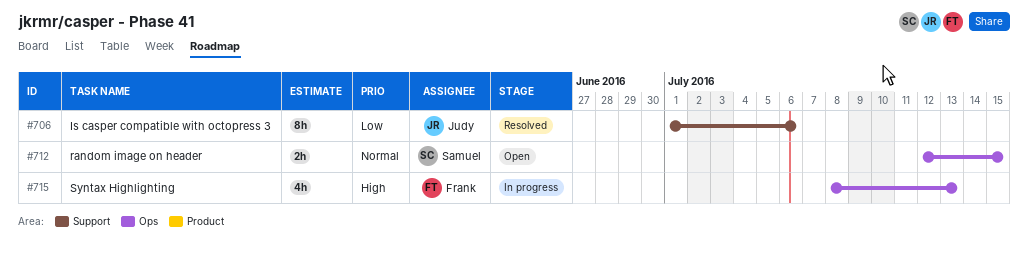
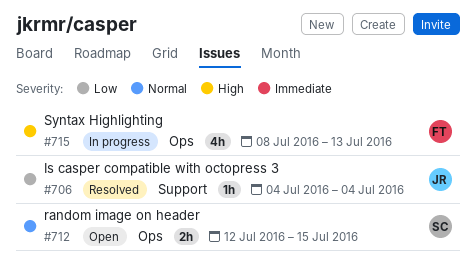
#706, estimate: 8h -> 1h
#706, start: Jul 1 -> Jul 4
#706, due: Jul 6 -> Jul 4

